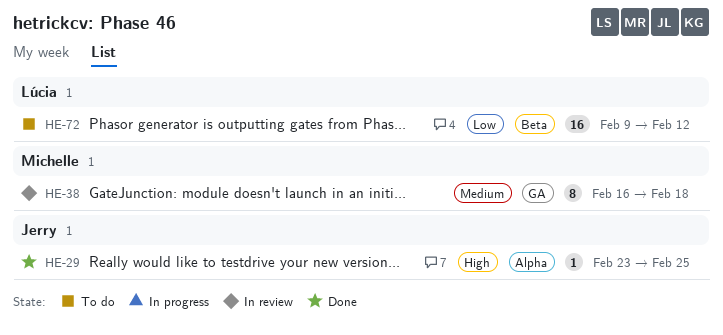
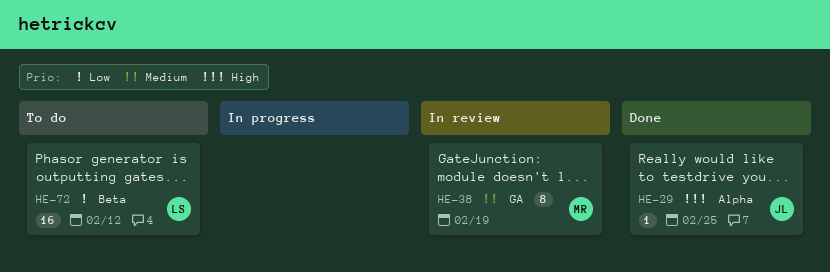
HE-38, due: Feb 18 -> Feb 19

